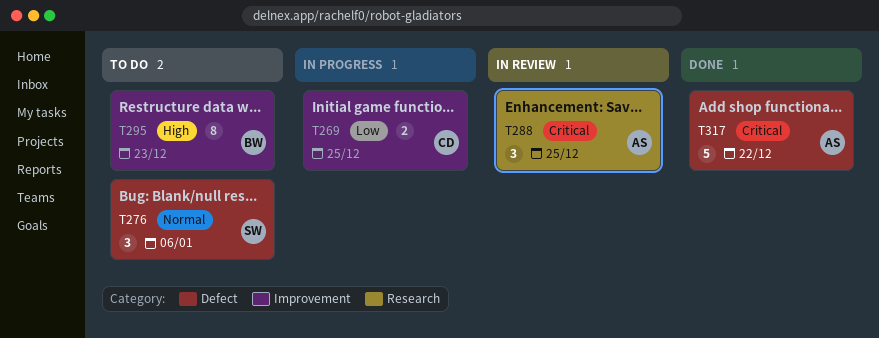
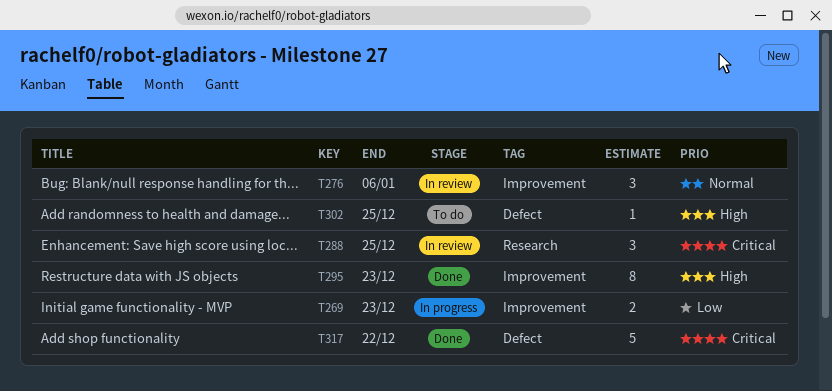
T269, due: Dec 25 -> Dec 23
T276, status: To do -> In review
T276, label: Defect -> Improvement
T295, status: To do -> Done
T302: none -> present

